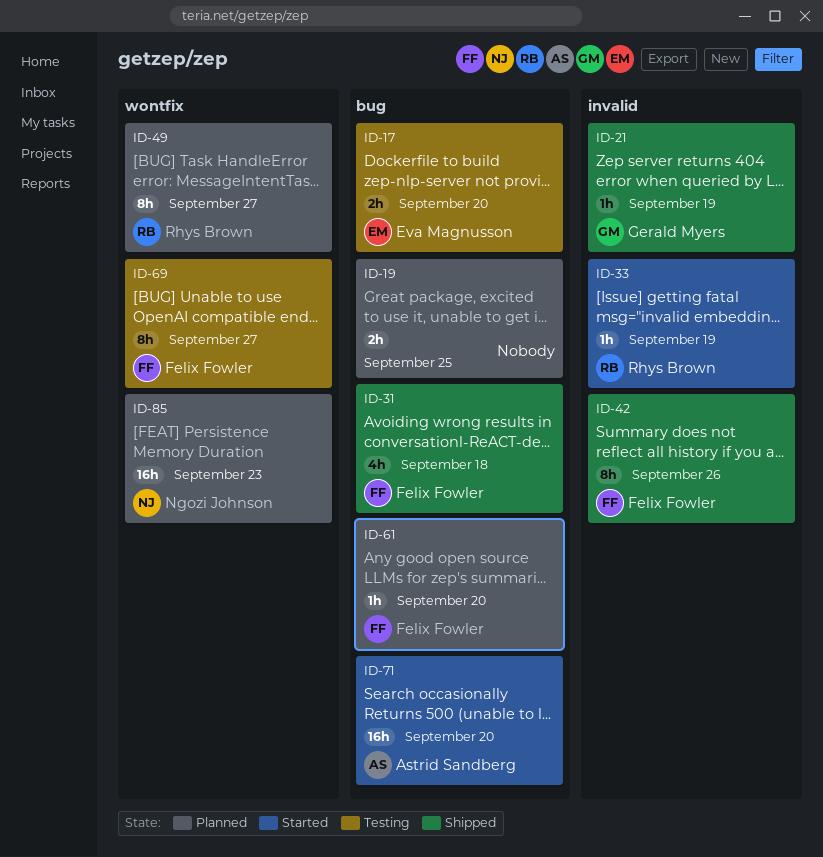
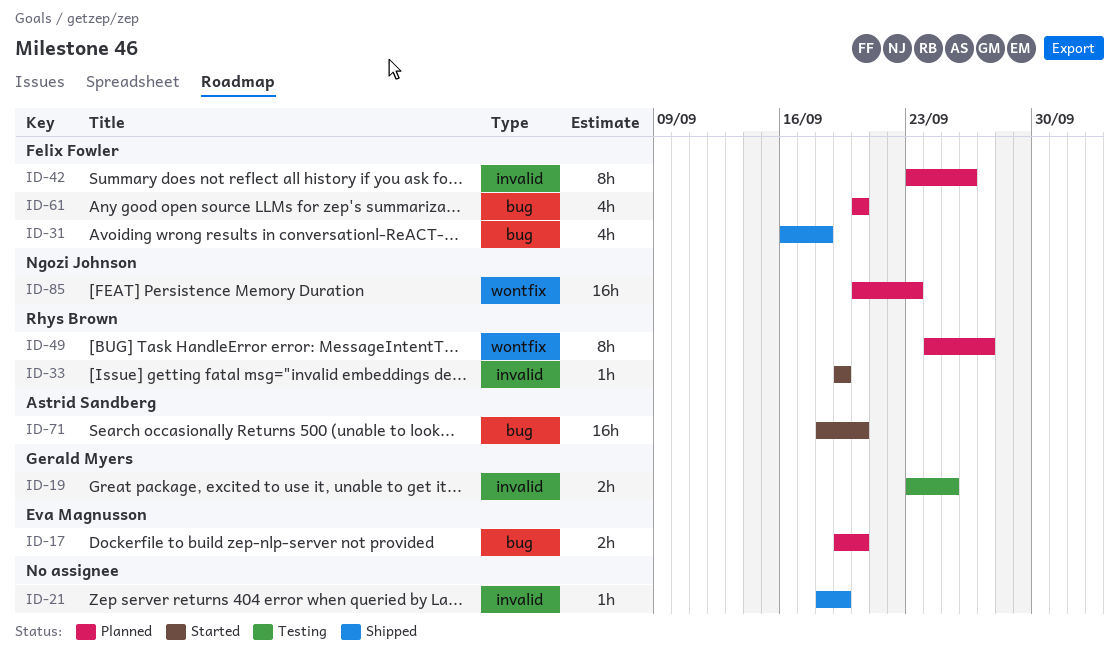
ID-17, status: Testing -> Planned
ID-19, status: Planned -> Testing
ID-19, owner: none -> Gerald Myers
ID-19, label: bug -> invalid
ID-21, owner: Gerald Myers -> none
ID-42, status: Shipped -> Planned
ID-61, estimate: 1h -> 4h
ID-69: present -> none

